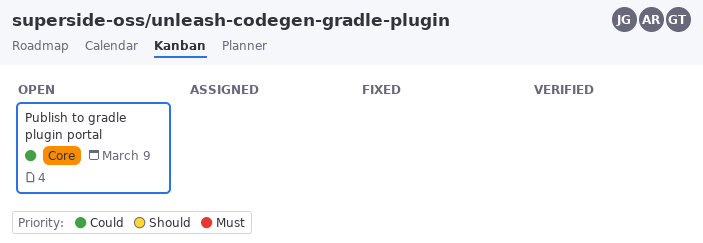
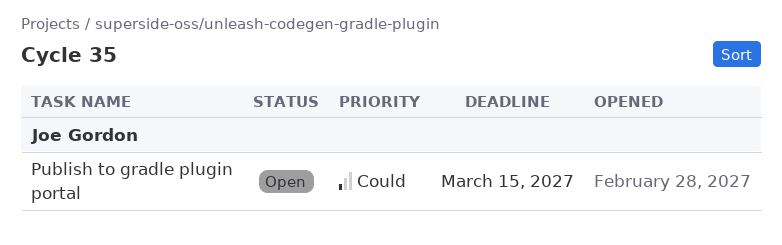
Publish to gradle plugin portal, due: Mar 9 -> Mar 15

